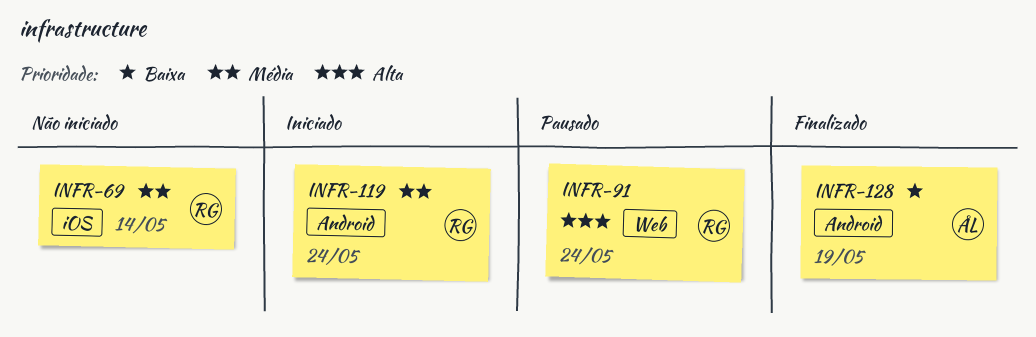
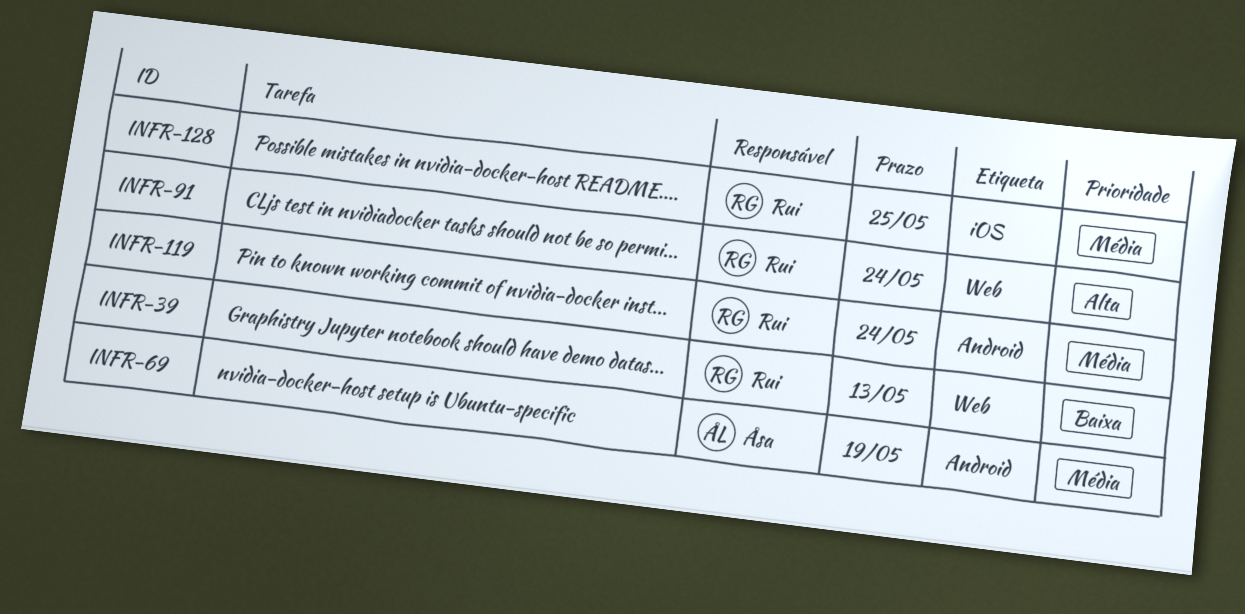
INFR-39: none -> present
INFR-69, owner: Rui -> Åsa
INFR-69, label: iOS -> Android
INFR-69, due: May 14 -> May 19
INFR-128, owner: Åsa -> Rui
INFR-128, priority: Baixa -> Média
INFR-128, label: Android -> iOS
INFR-128, due: May 19 -> May 25

